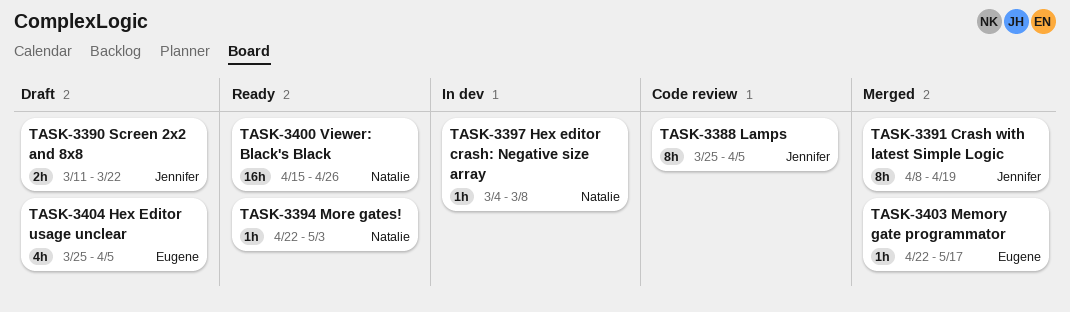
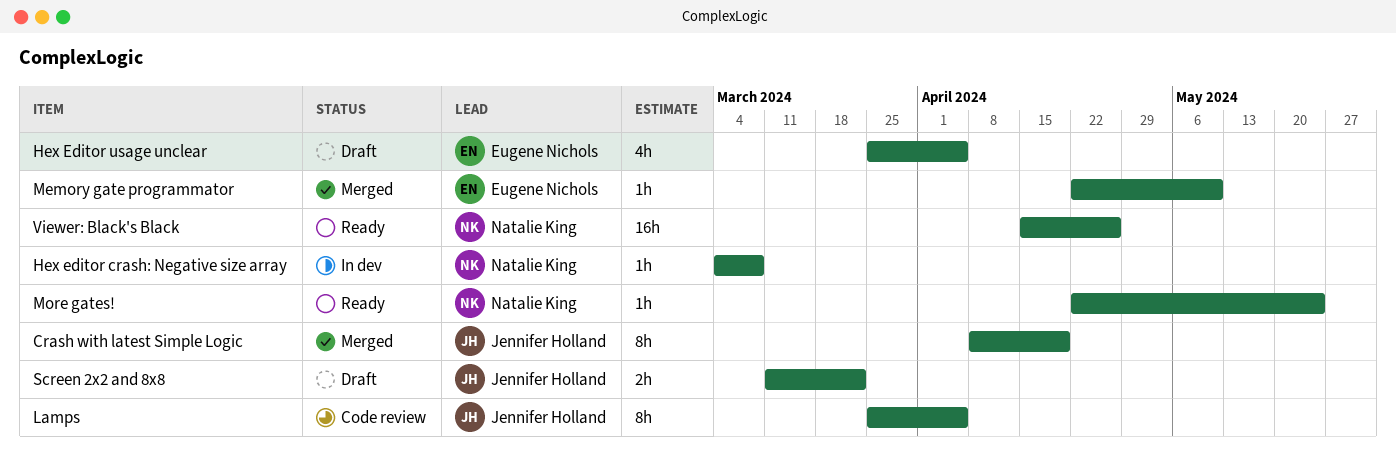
Memory gate programmator, due: May 17 -> May 10
More gates!, due: May 3 -> May 24

